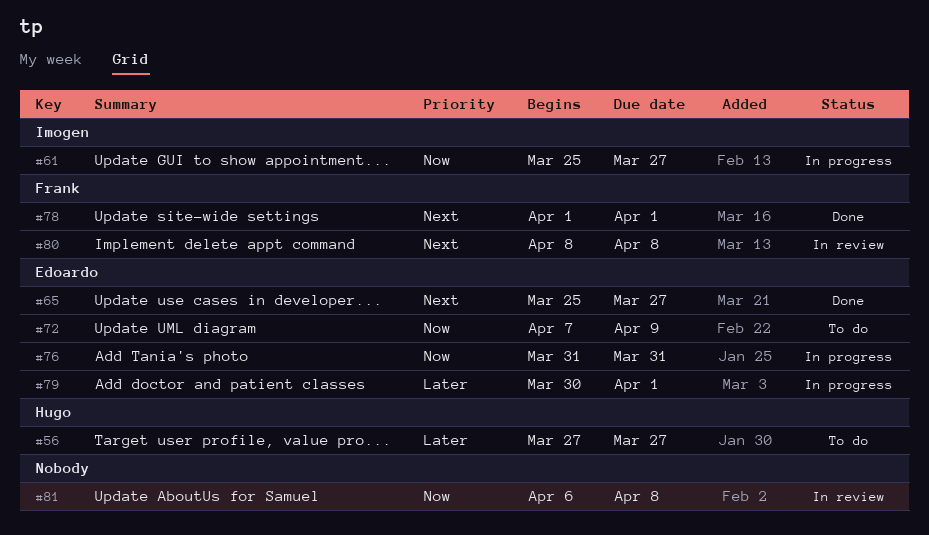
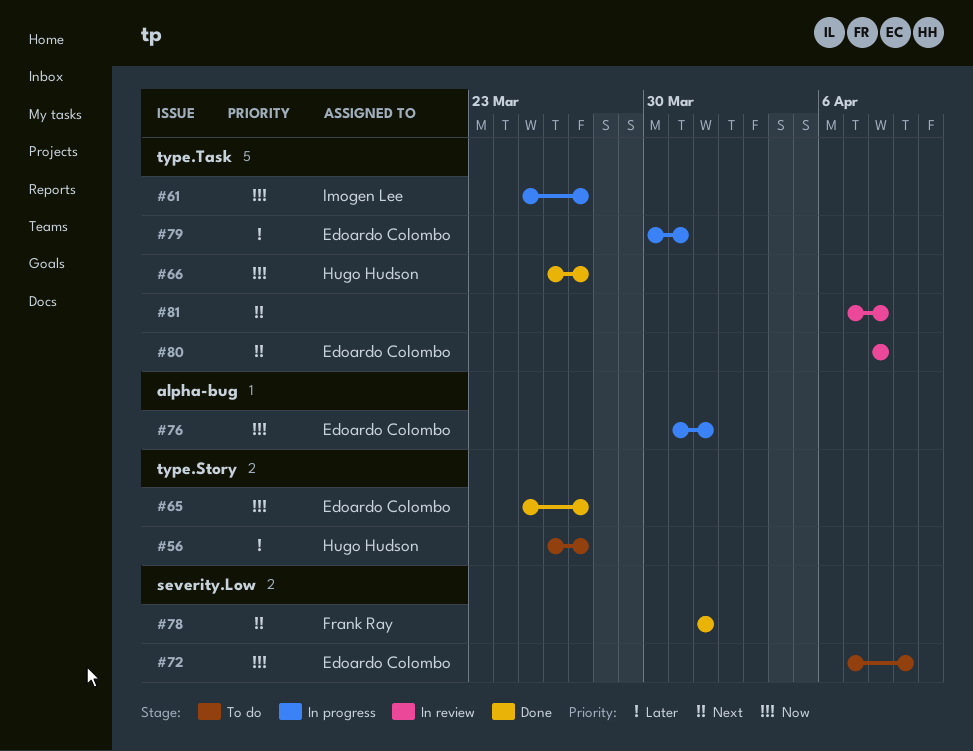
#56, start: Mar 27 -> Mar 26
#65, priority: Next -> Now
#66: none -> present
#76, due: Mar 31 -> Apr 1
#79, due: Apr 1 -> Mar 31
#80, owner: Frank Ray -> Edoardo Colombo
#81, priority: Now -> Next
#81, start: Apr 6 -> Apr 7

